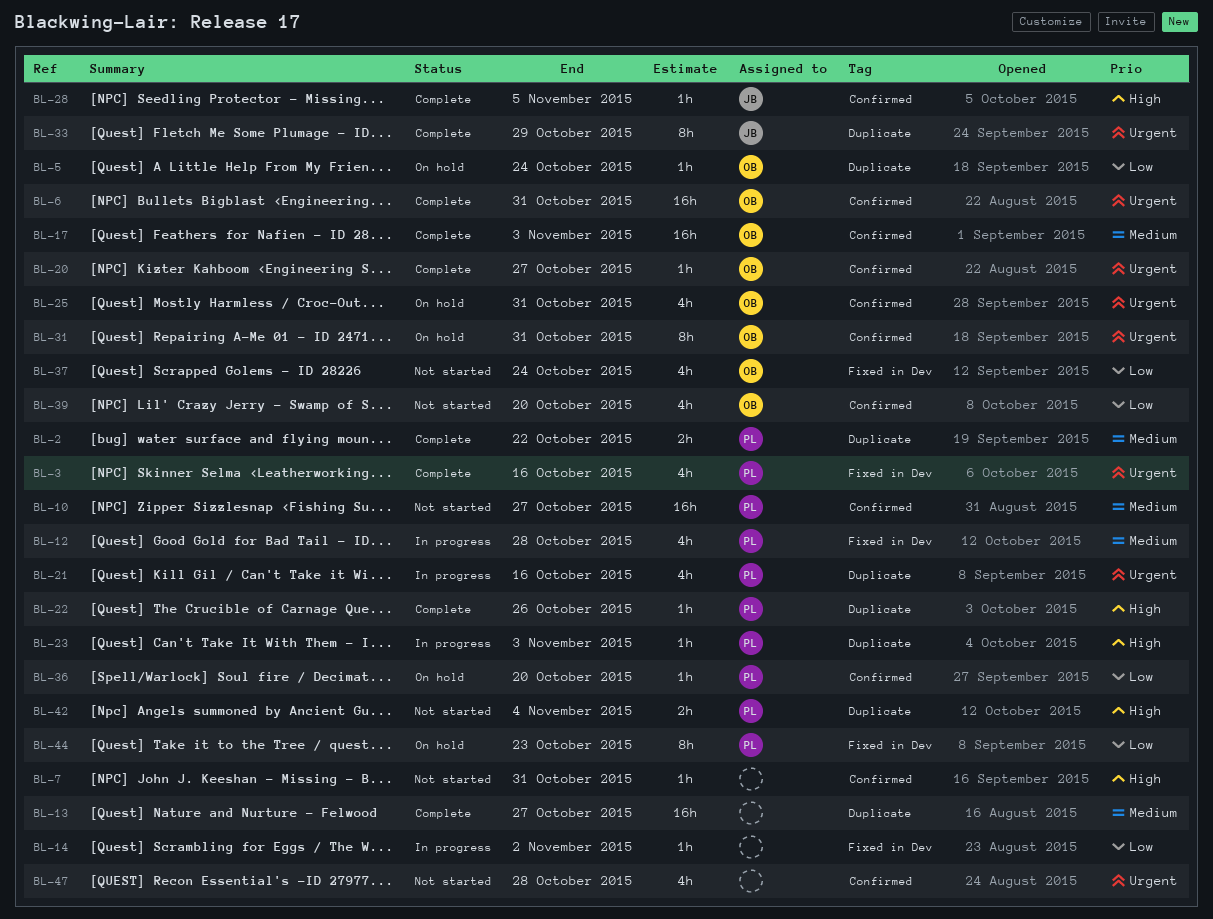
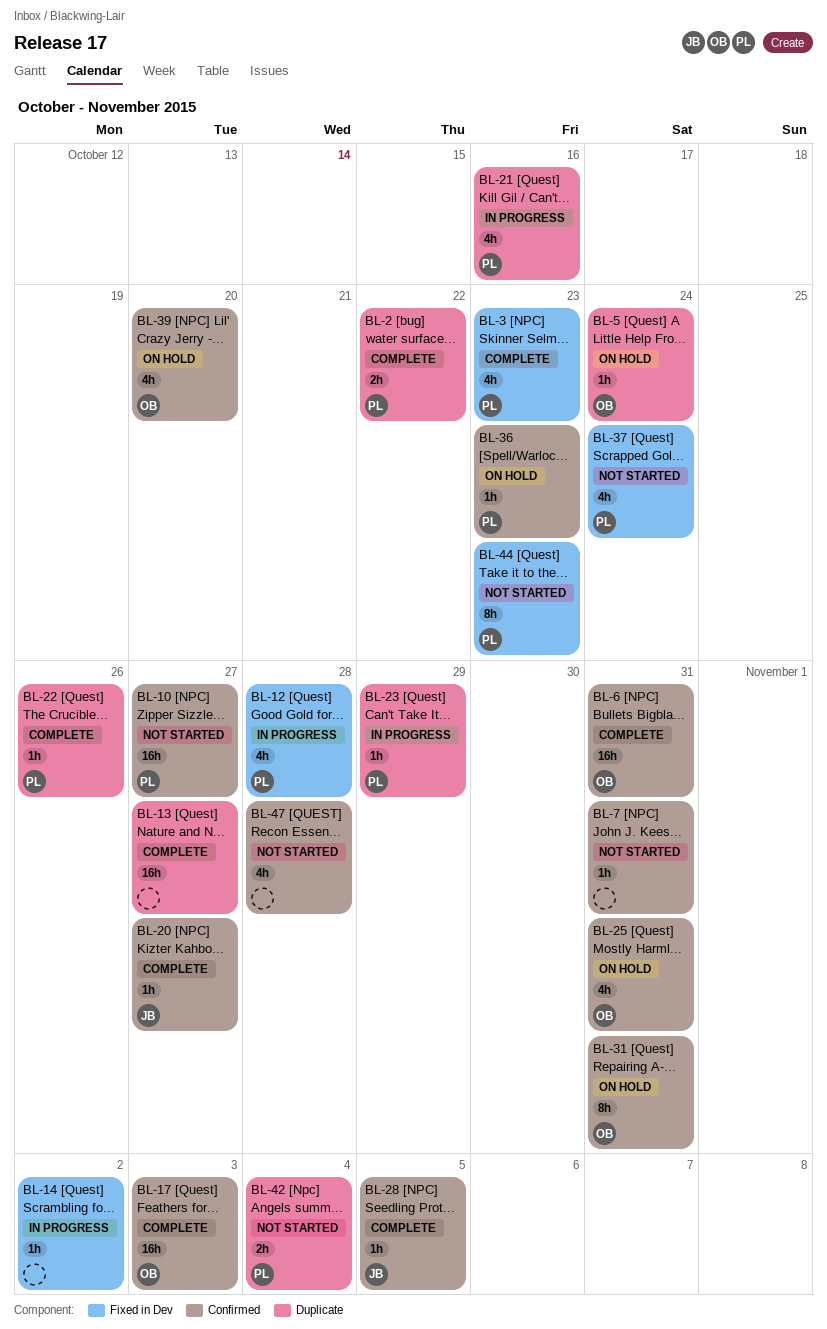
BL-3, due: Oct 16 -> Oct 23
BL-20, owner: OB -> JB
BL-23, due: Nov 3 -> Oct 29
BL-33: present -> none
BL-36, due: Oct 20 -> Oct 23
BL-37, owner: OB -> PL
BL-39, status: Not started -> On hold
BL-44, status: On hold -> Not started

